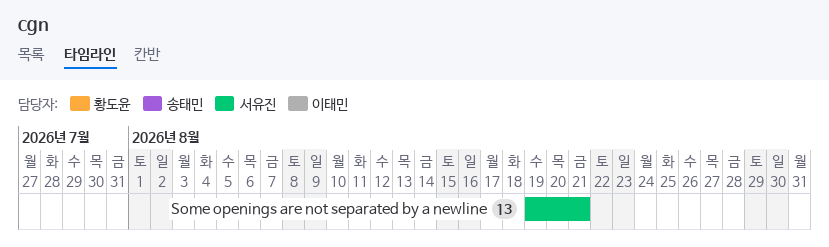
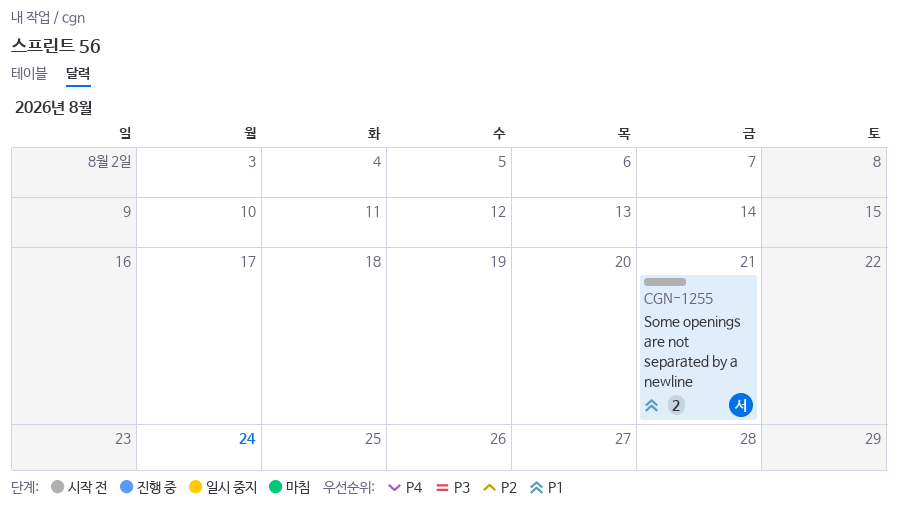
Some openings are not separated by a newline, estimate: 13 -> 2

